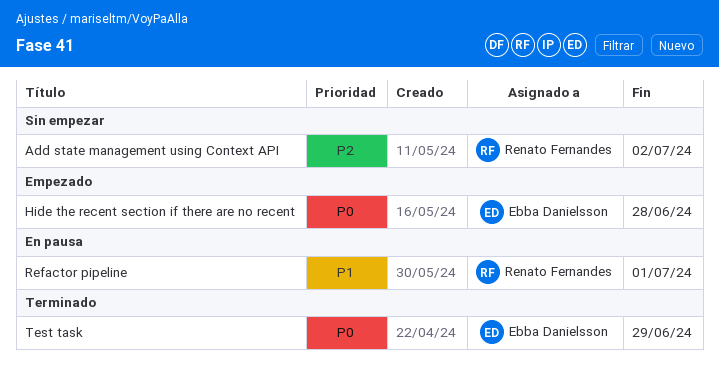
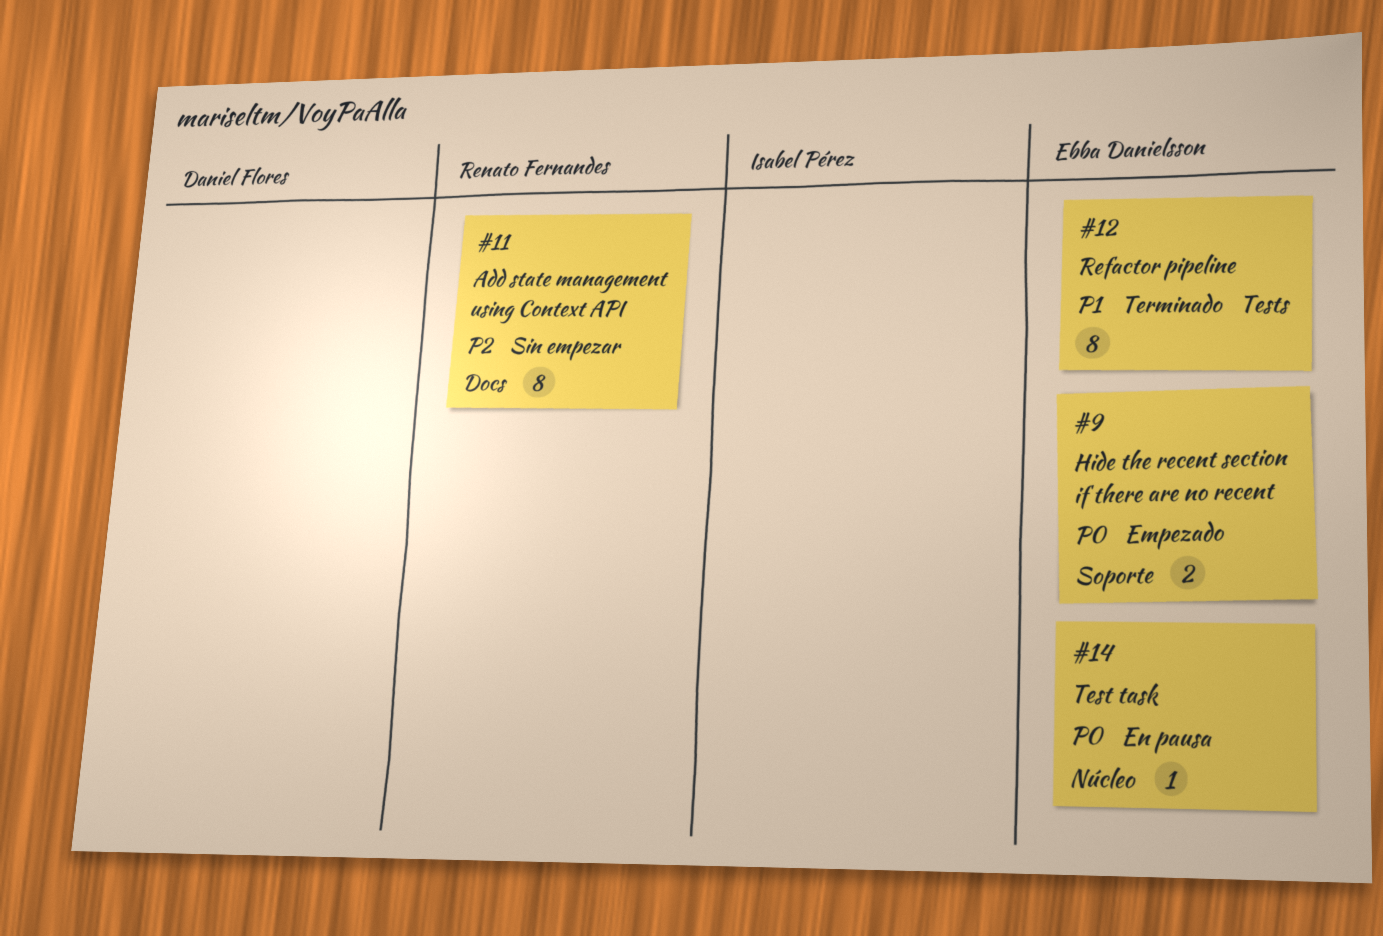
Refactor pipeline, status: En pausa -> Terminado
Refactor pipeline, owner: Renato Fernandes -> Ebba Danielsson
Test task, status: Terminado -> En pausa

